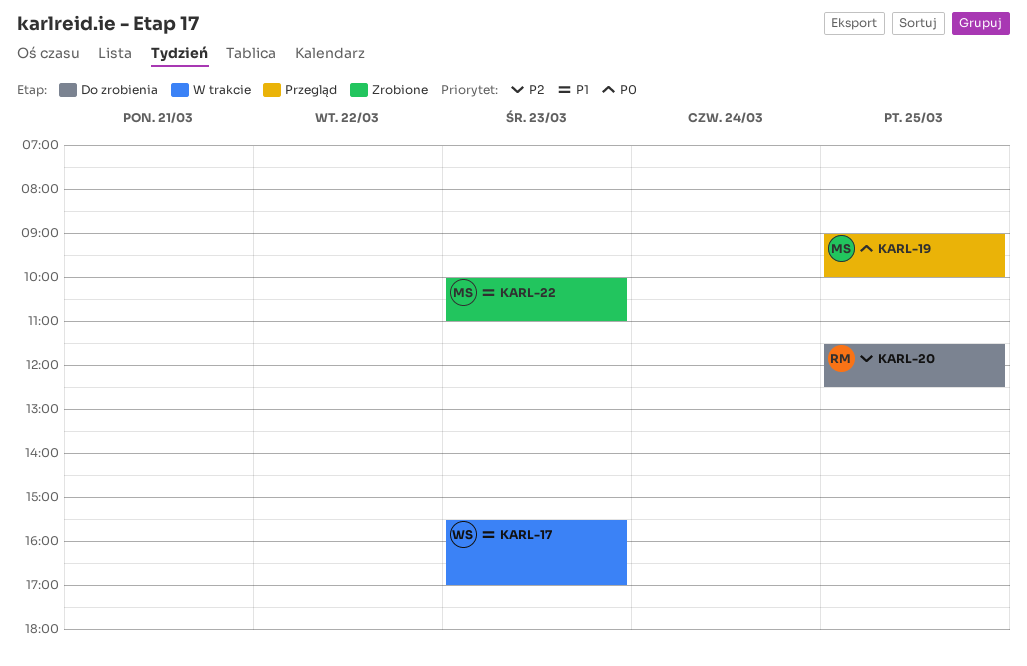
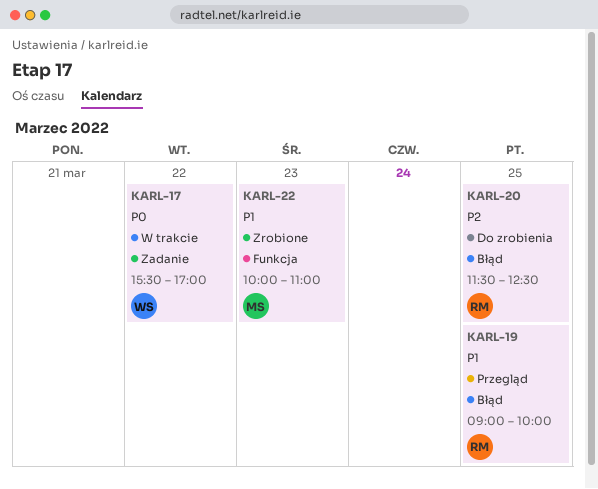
KARL-17, priority: P1 -> P0
KARL-17, day: Mar 23 -> Mar 22
KARL-19, owner: MS -> RM
KARL-19, priority: P0 -> P1

